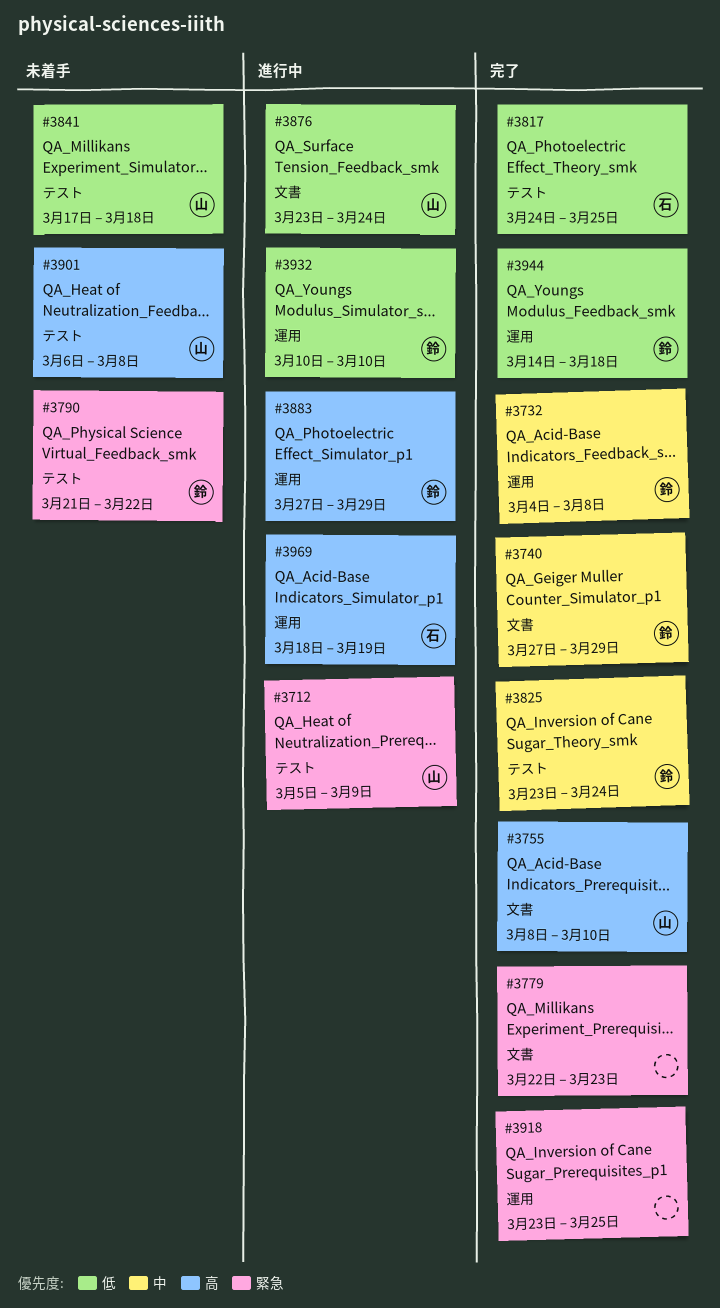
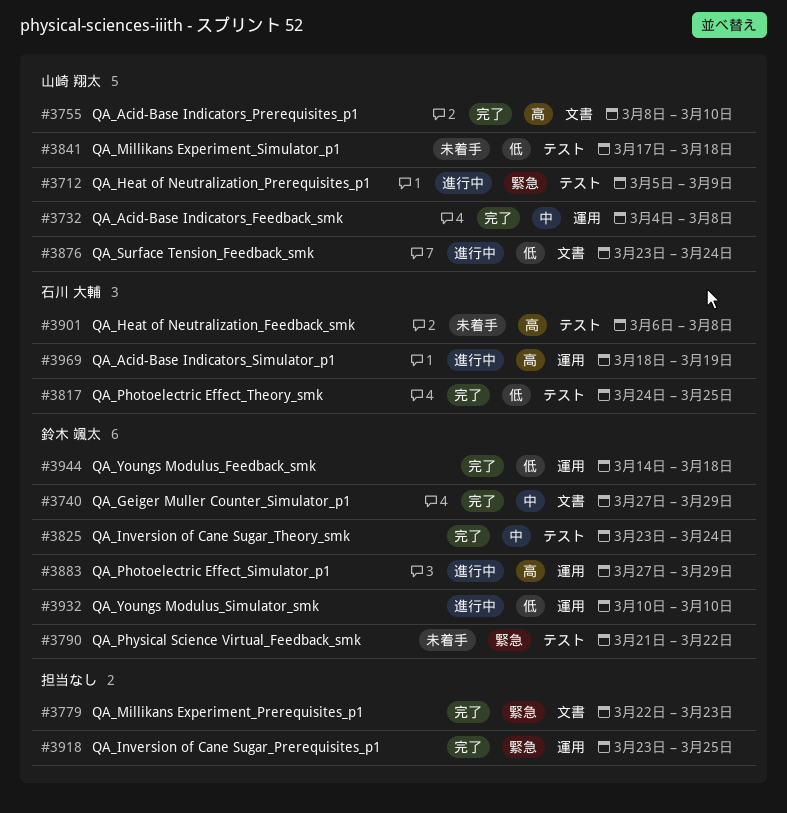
#3732, owner: 鈴木 颯太 -> 山崎 翔太
#3901, owner: 山崎 翔太 -> 石川 大輔

